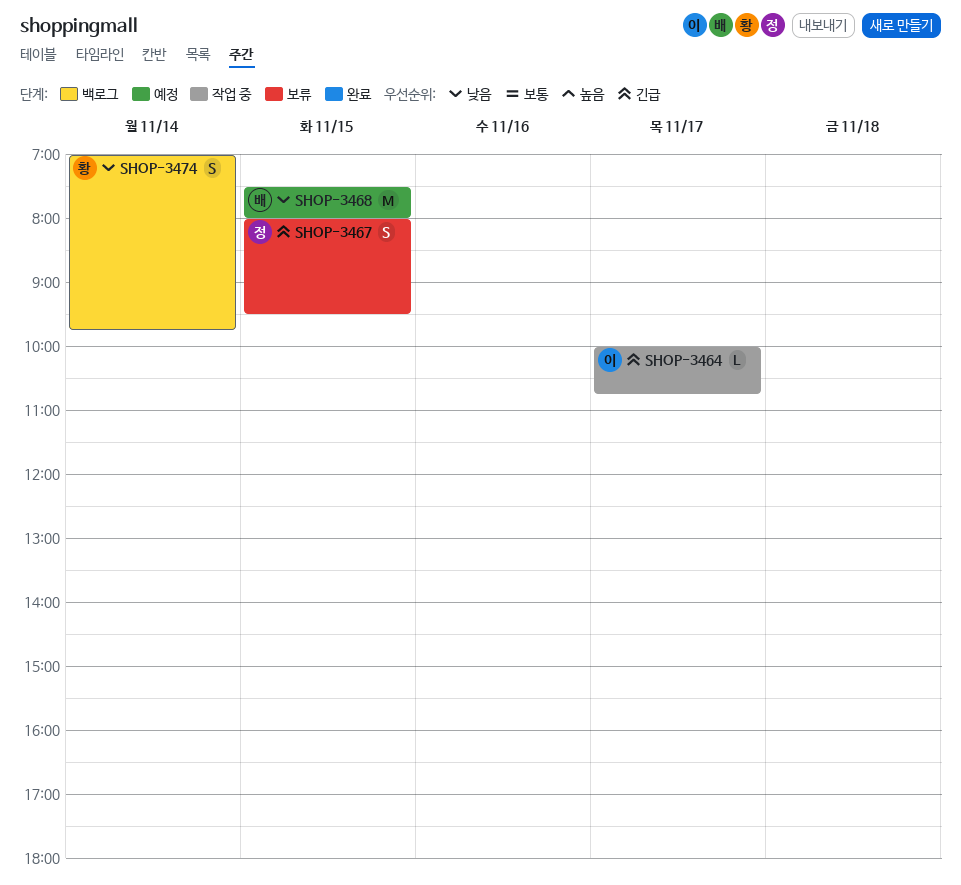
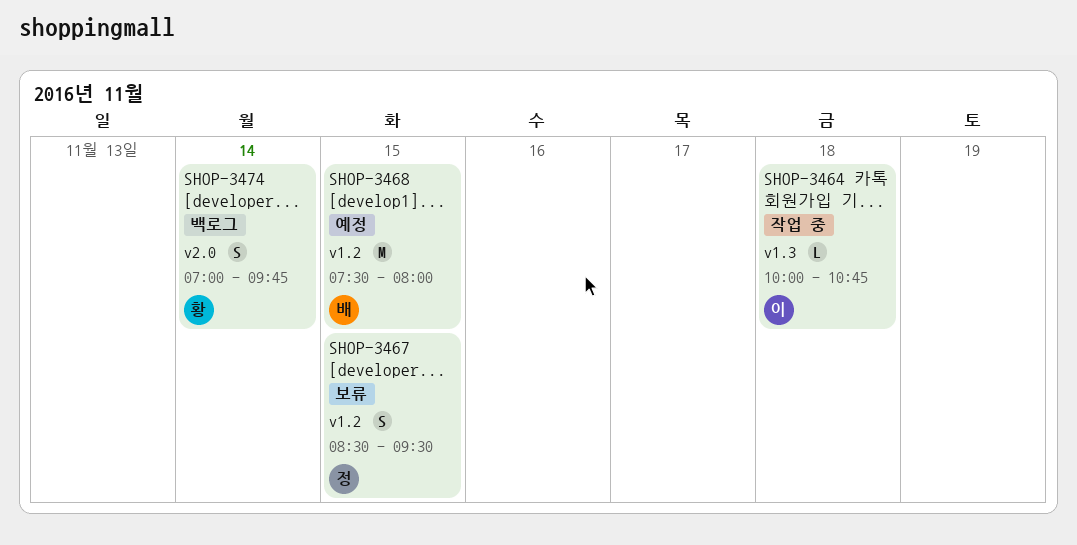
SHOP-3464, day: Nov 17 -> Nov 18
SHOP-3467, begins: 08:00 -> 08:30

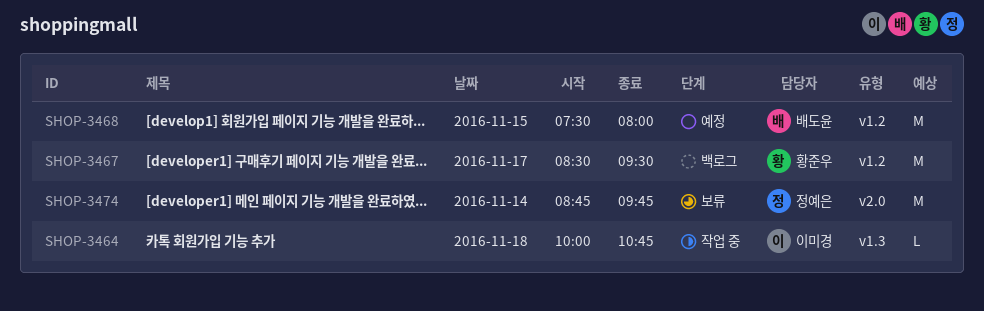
SHOP-3467, status: 보류 -> 백로그
SHOP-3467, owner: 정예은 -> 황준우
SHOP-3467, estimate: S -> M
SHOP-3467, day: Nov 15 -> Nov 17
SHOP-3474, status: 백로그 -> 보류
SHOP-3474, owner: 황준우 -> 정예은
SHOP-3474, estimate: S -> M
SHOP-3474, begins: 07:00 -> 08:45

